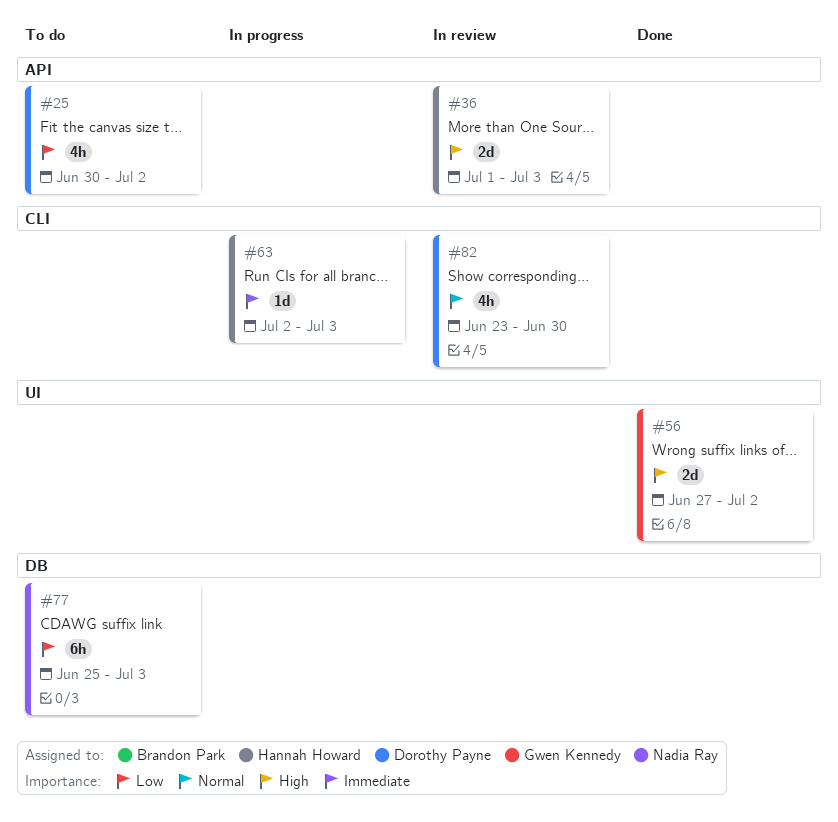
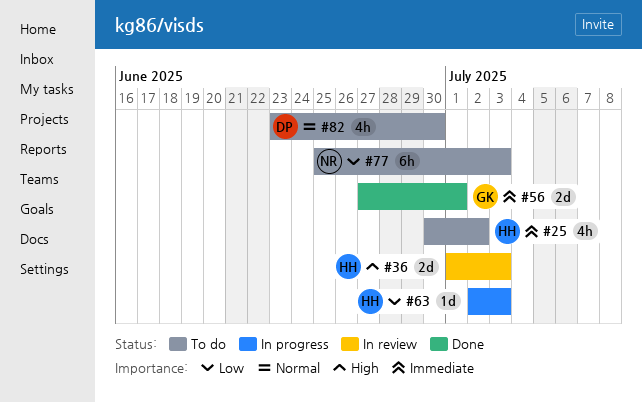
#25, owner: Dorothy Payne -> Hannah Howard
#25, priority: Low -> Immediate
#56, priority: High -> Immediate
#56, due: Jul 2 -> Jul 1
#63, priority: Immediate -> Low
#82, status: In review -> To do

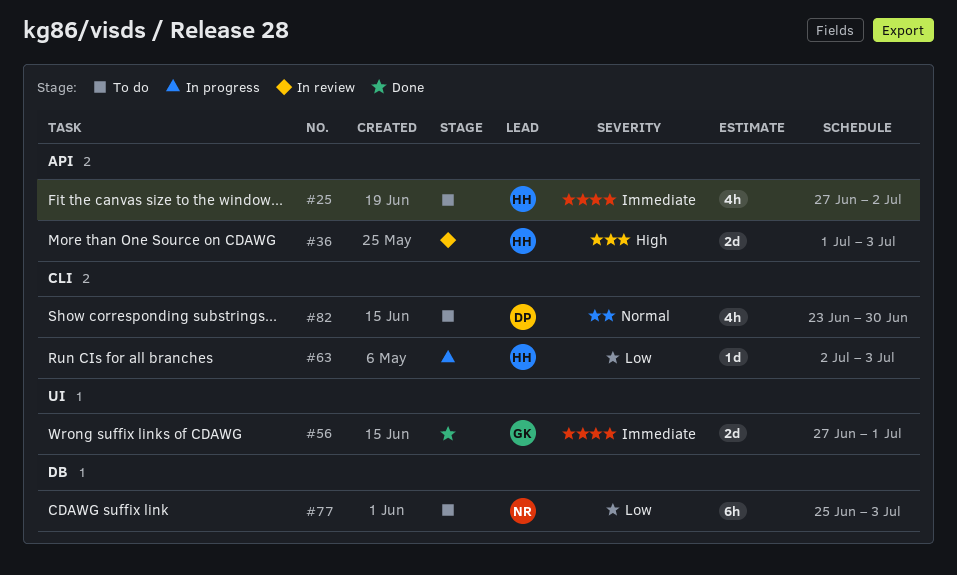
#25, start: Jun 30 -> Jun 27

